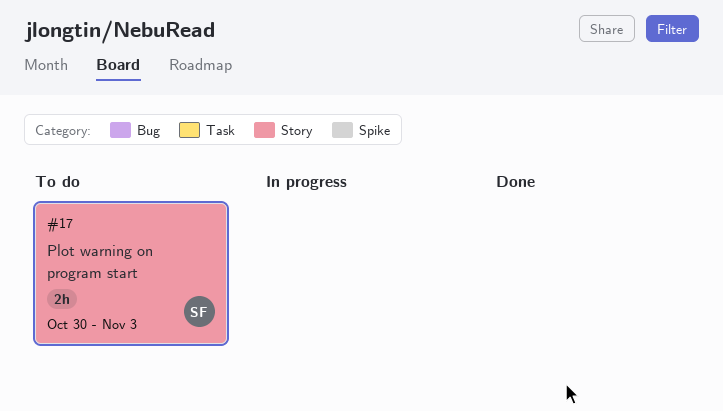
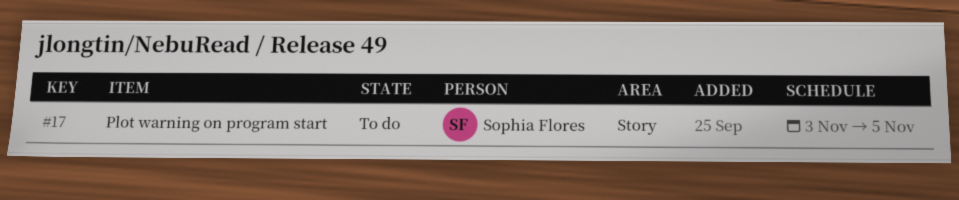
#17, start: Oct 30 -> Nov 3
#17, due: Nov 3 -> Nov 5

